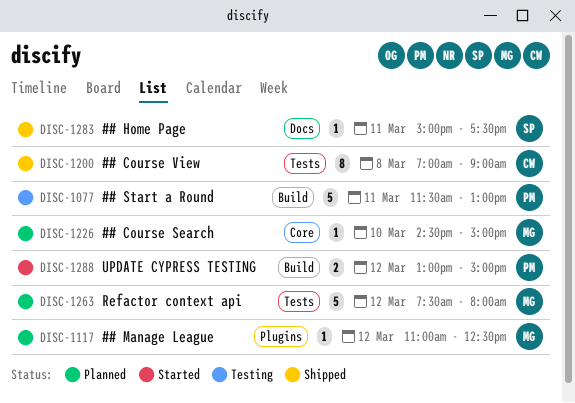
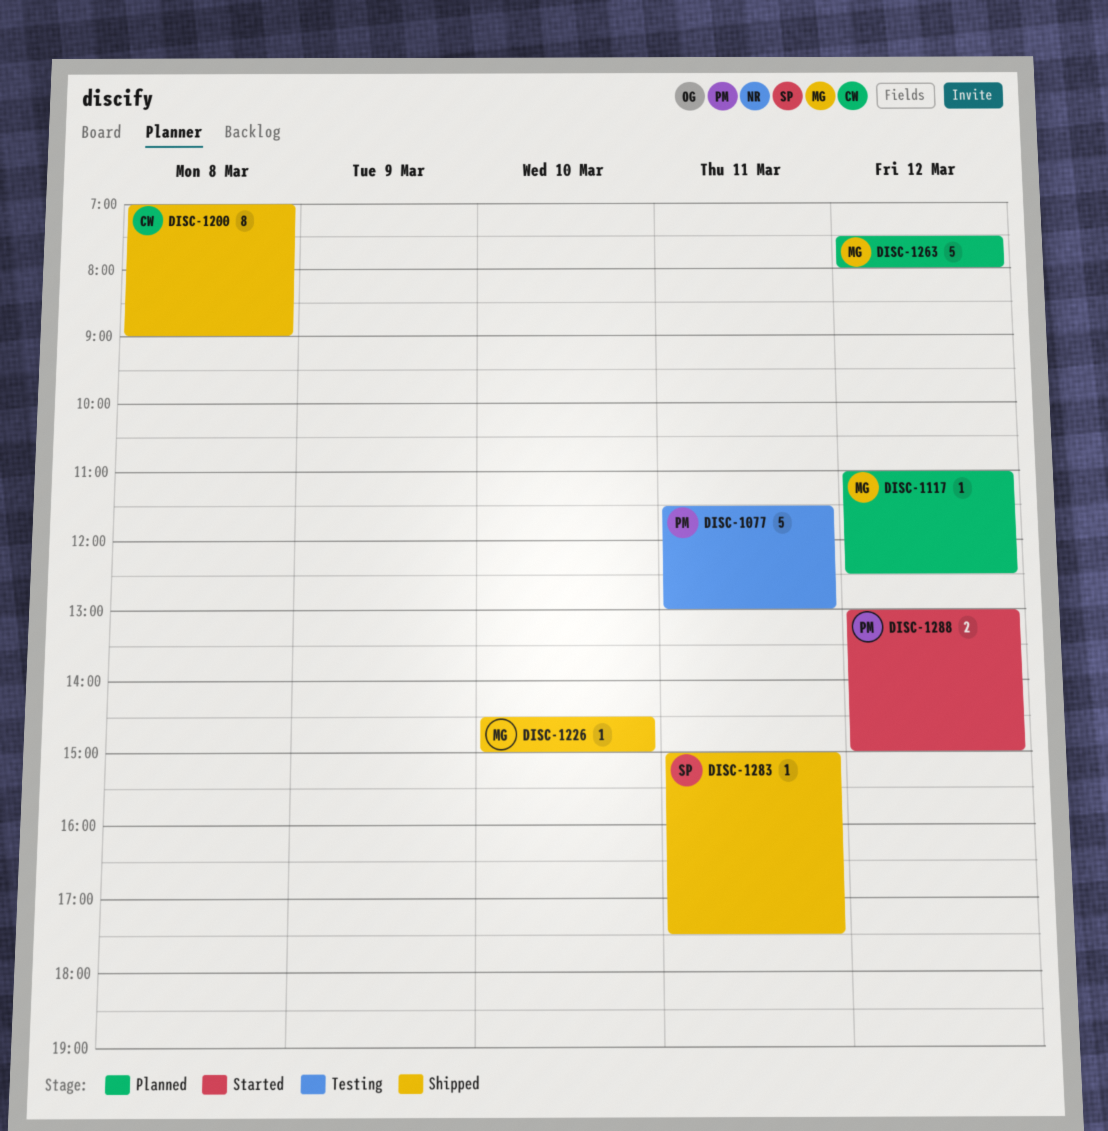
DISC-1226, status: Planned -> Shipped

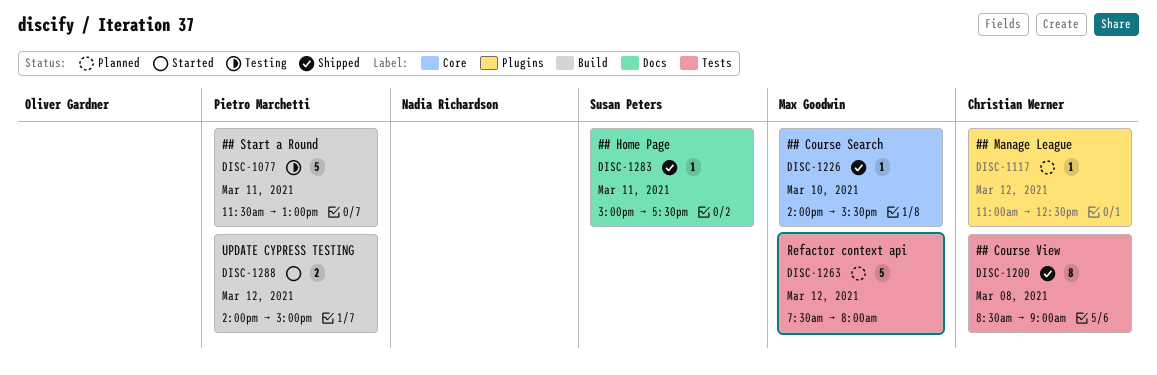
DISC-1117, owner: Max Goodwin -> Christian Werner
DISC-1200, begins: 07:00 -> 08:30
DISC-1226, begins: 14:30 -> 14:00
DISC-1226, ends: 15:00 -> 15:30
DISC-1288, begins: 13:00 -> 14:00

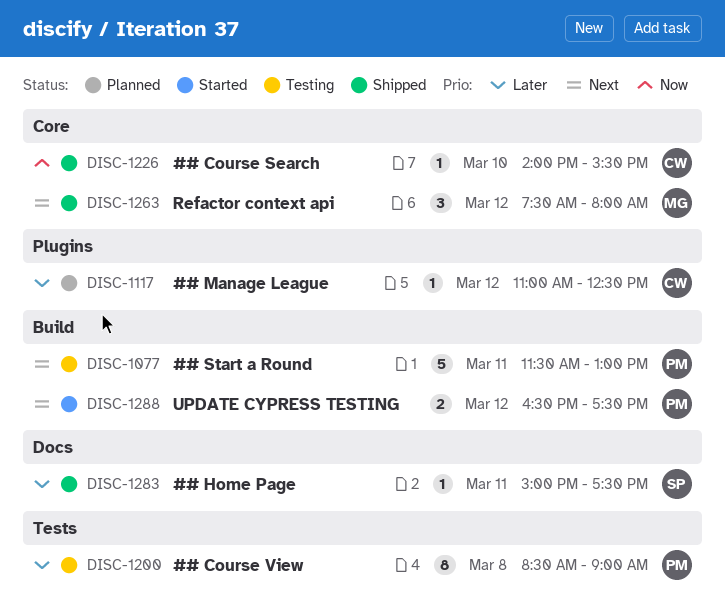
DISC-1200, status: Shipped -> Testing
DISC-1200, owner: Christian Werner -> Pietro Marchetti
DISC-1226, owner: Max Goodwin -> Christian Werner
DISC-1263, status: Planned -> Shipped
DISC-1263, label: Tests -> Core
DISC-1263, estimate: 5 -> 3
DISC-1288, begins: 14:00 -> 16:30
DISC-1288, ends: 15:00 -> 17:30

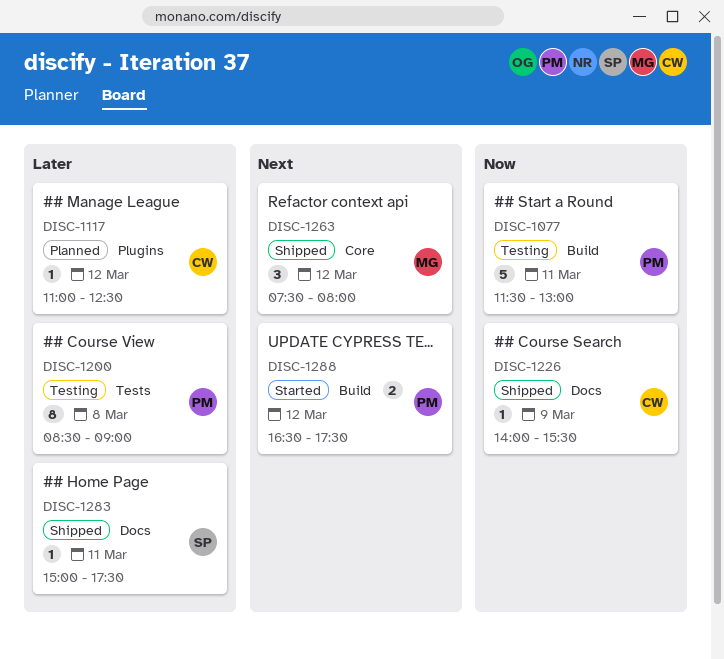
DISC-1077, priority: Next -> Now
DISC-1226, label: Core -> Docs
DISC-1226, day: Mar 10 -> Mar 9

